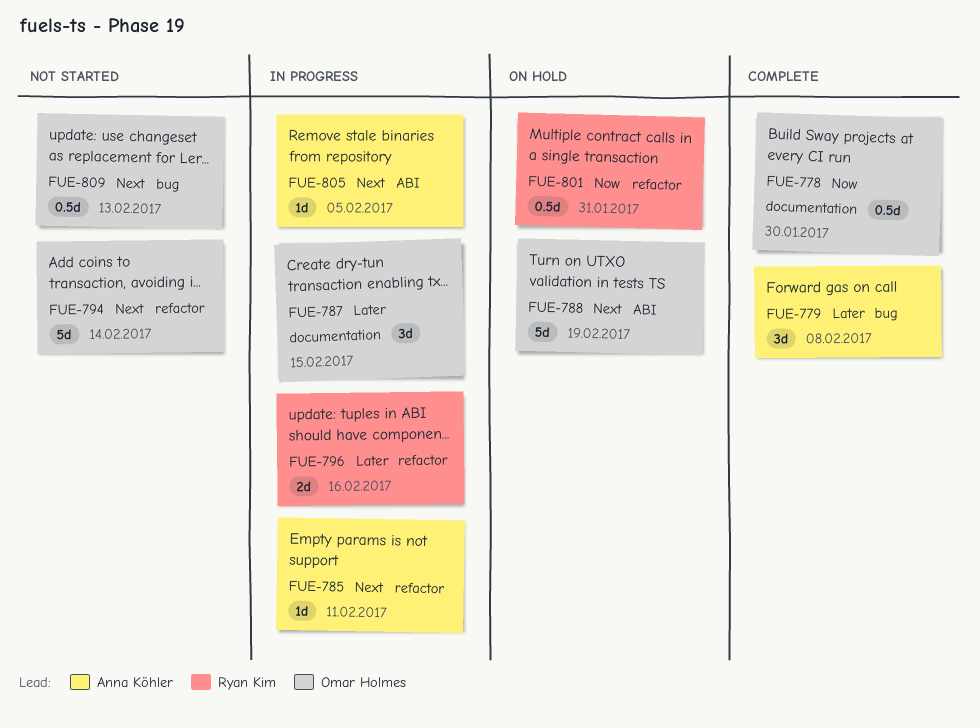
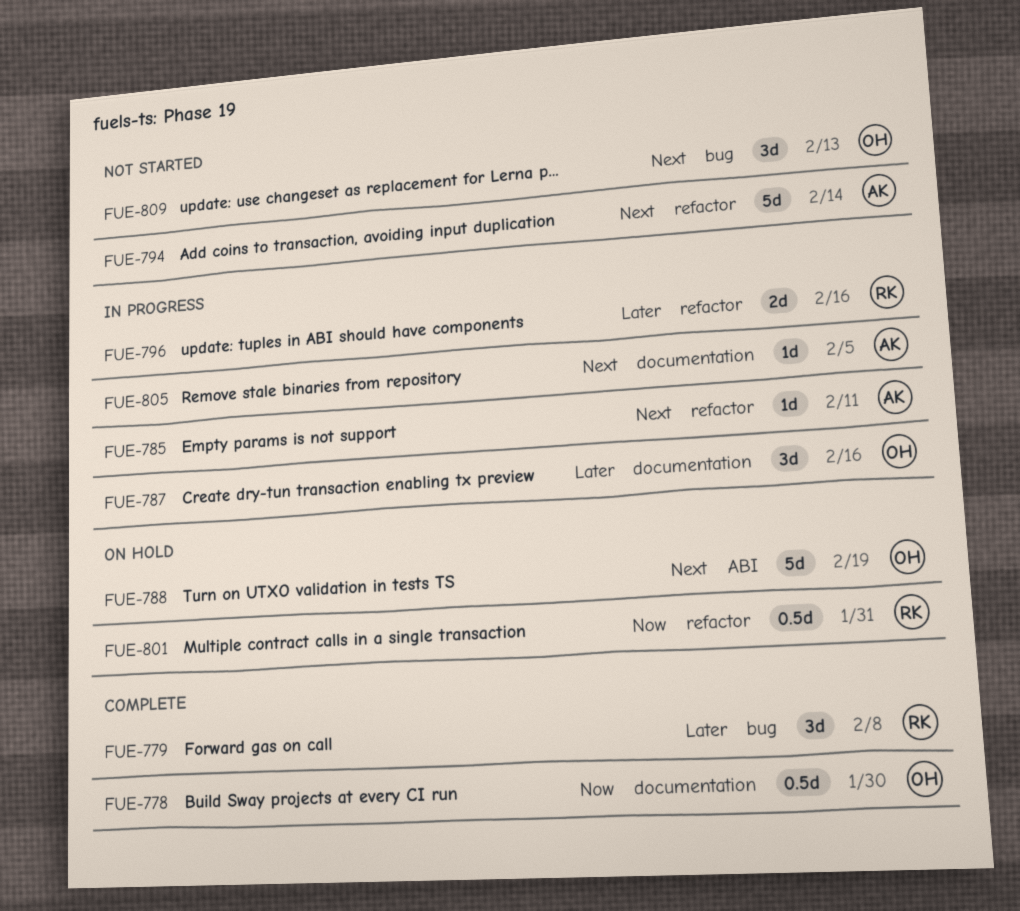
FUE-779, owner: Anna Köhler -> Ryan Kim
FUE-787, due: Feb 15 -> Feb 16
FUE-794, owner: Omar Holmes -> Anna Köhler
FUE-805, label: ABI -> documentation
FUE-809, estimate: 0.5d -> 3d

